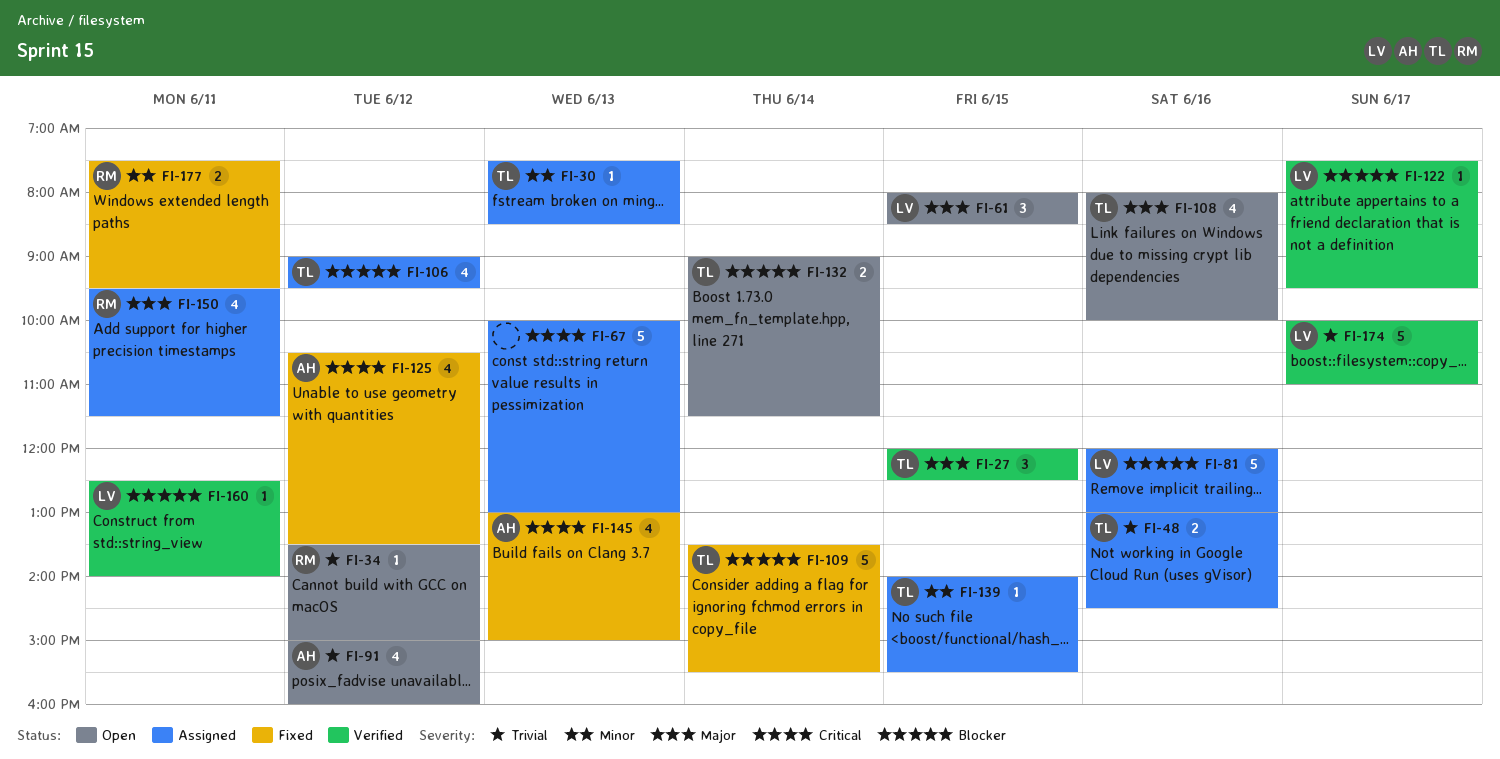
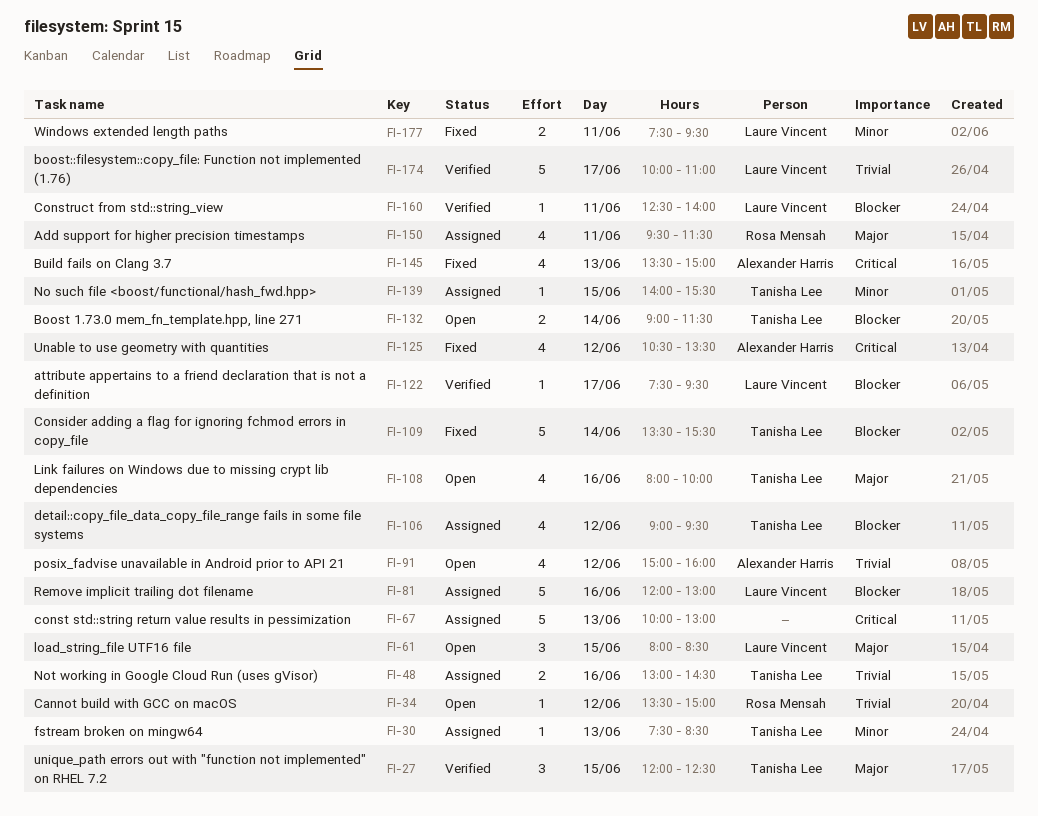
FI-145, begins: 13:00 -> 13:30
FI-177, owner: Rosa Mensah -> Laure Vincent

